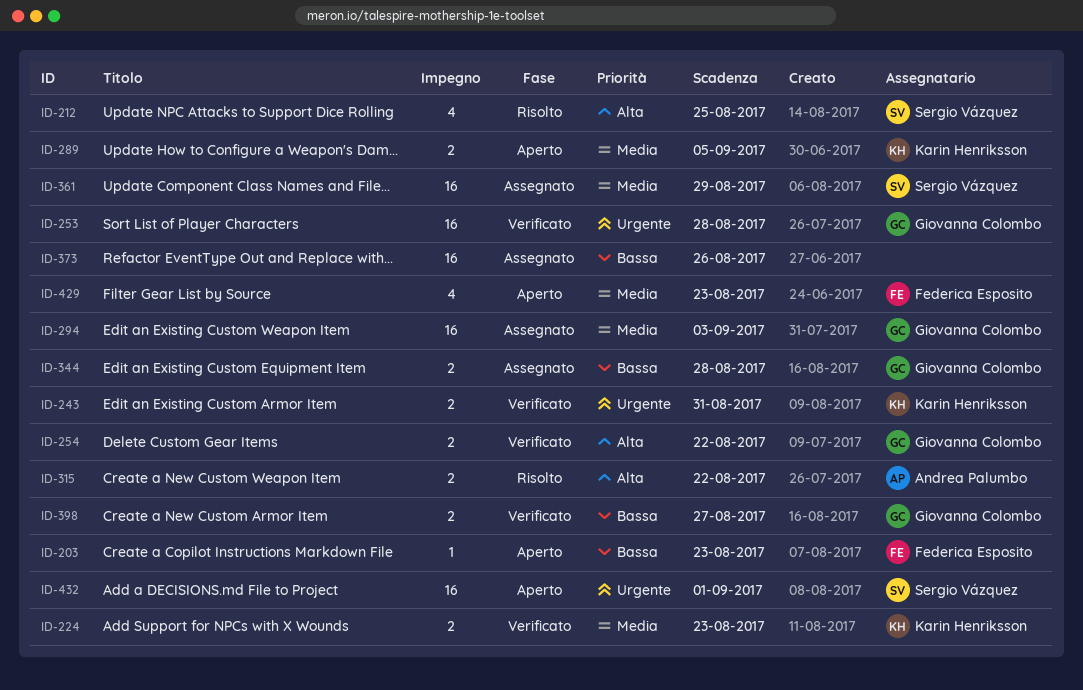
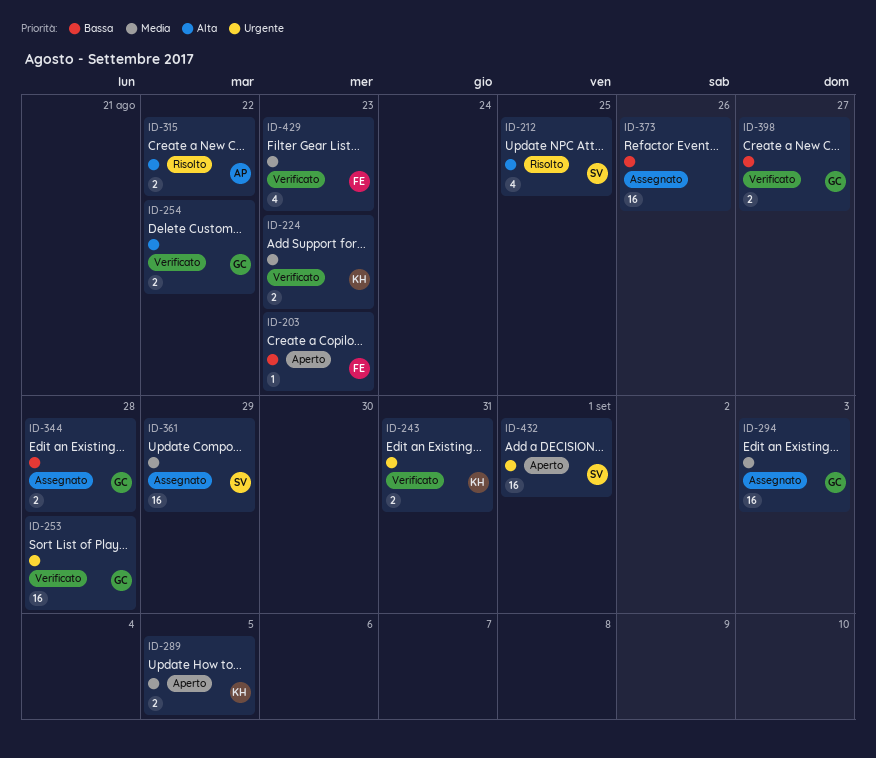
ID-429, status: Aperto -> Verificato

